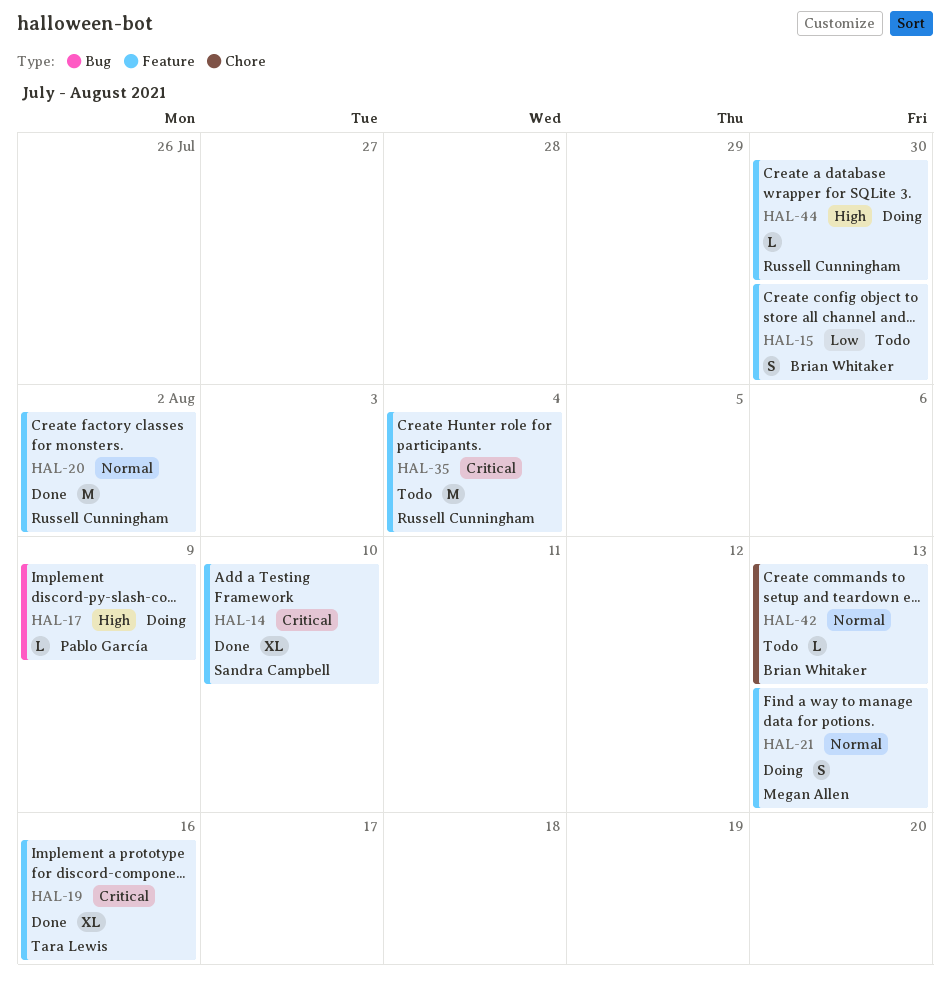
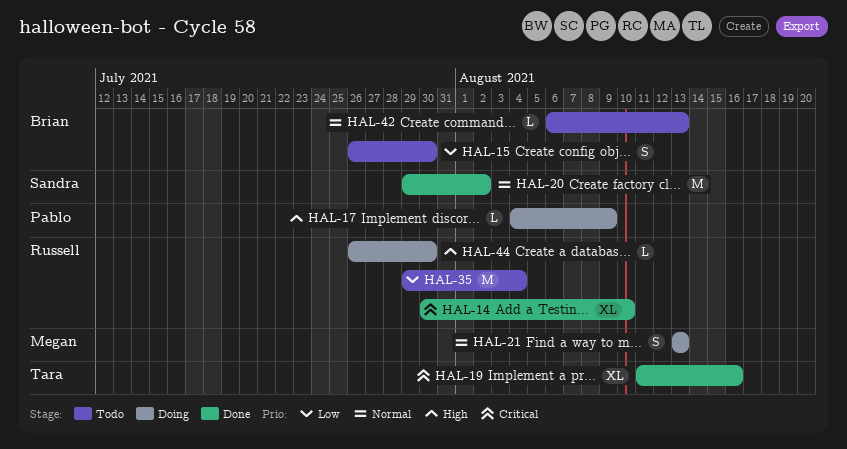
HAL-14, owner: Sandra Campbell -> Russell Cunningham
HAL-20, owner: Russell Cunningham -> Sandra Campbell
HAL-35, priority: Critical -> Low

